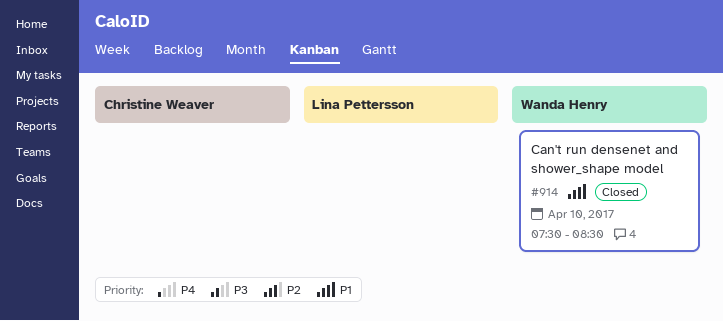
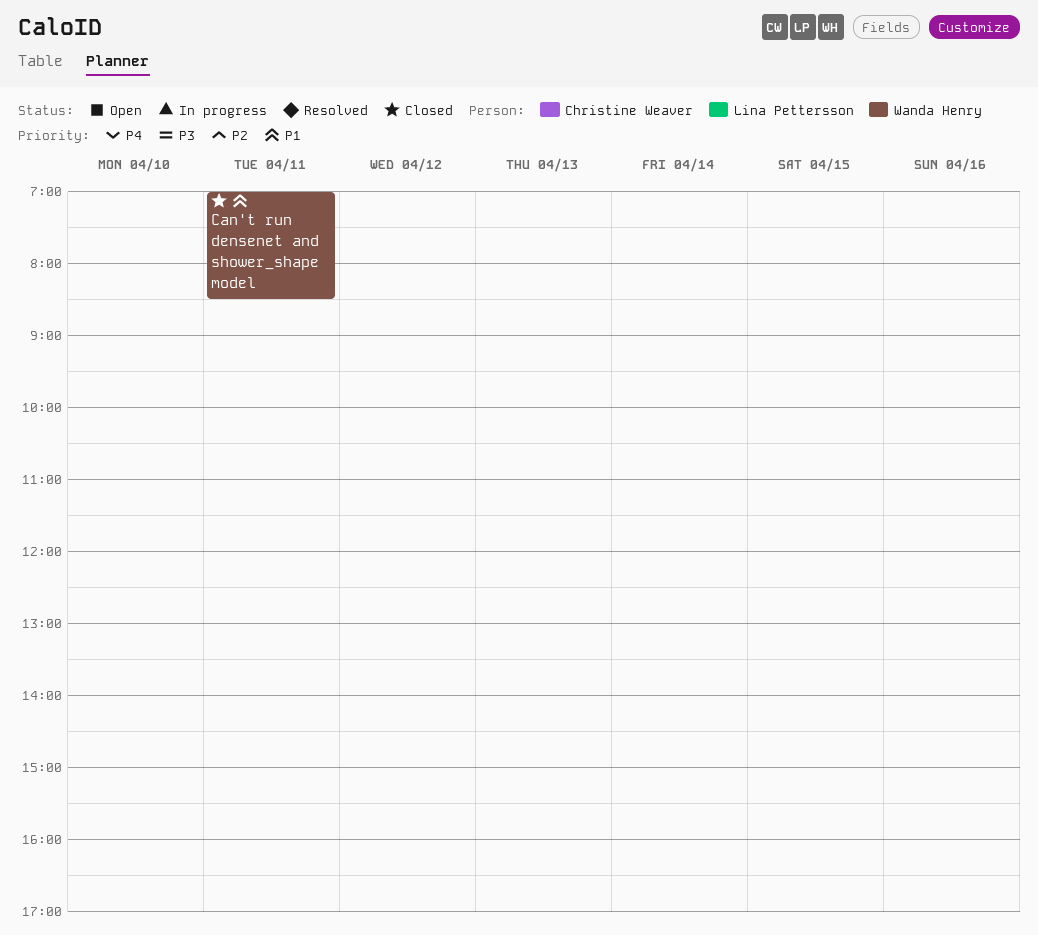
Can't run densenet and shower_shape model, day: Apr 10 -> Apr 11
Can't run densenet and shower_shape model, begins: 07:30 -> 07:00

